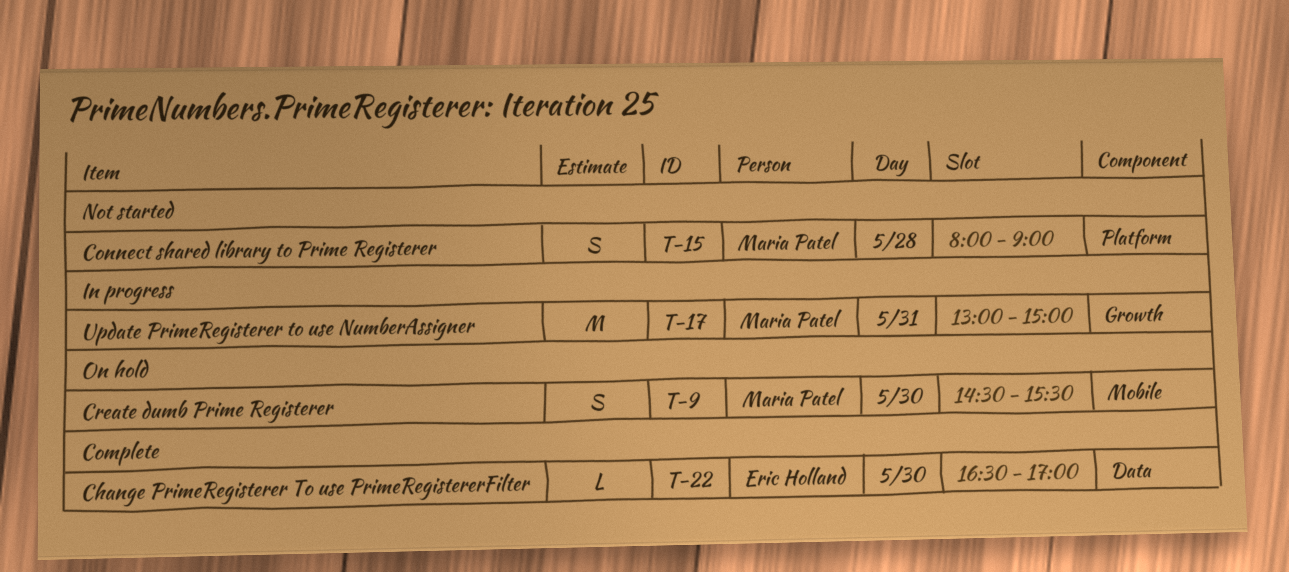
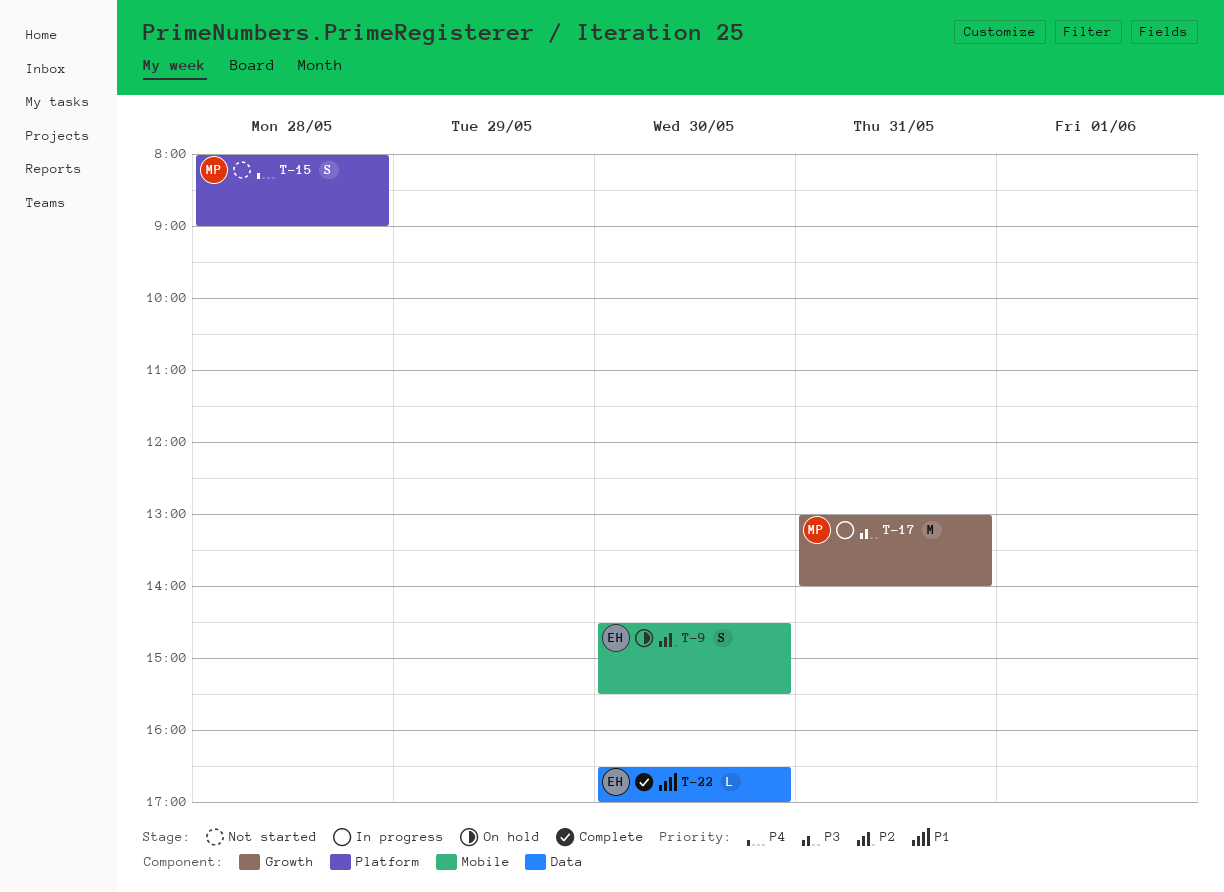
T-9, owner: Maria Patel -> Eric Holland
T-17, ends: 15:00 -> 14:00

